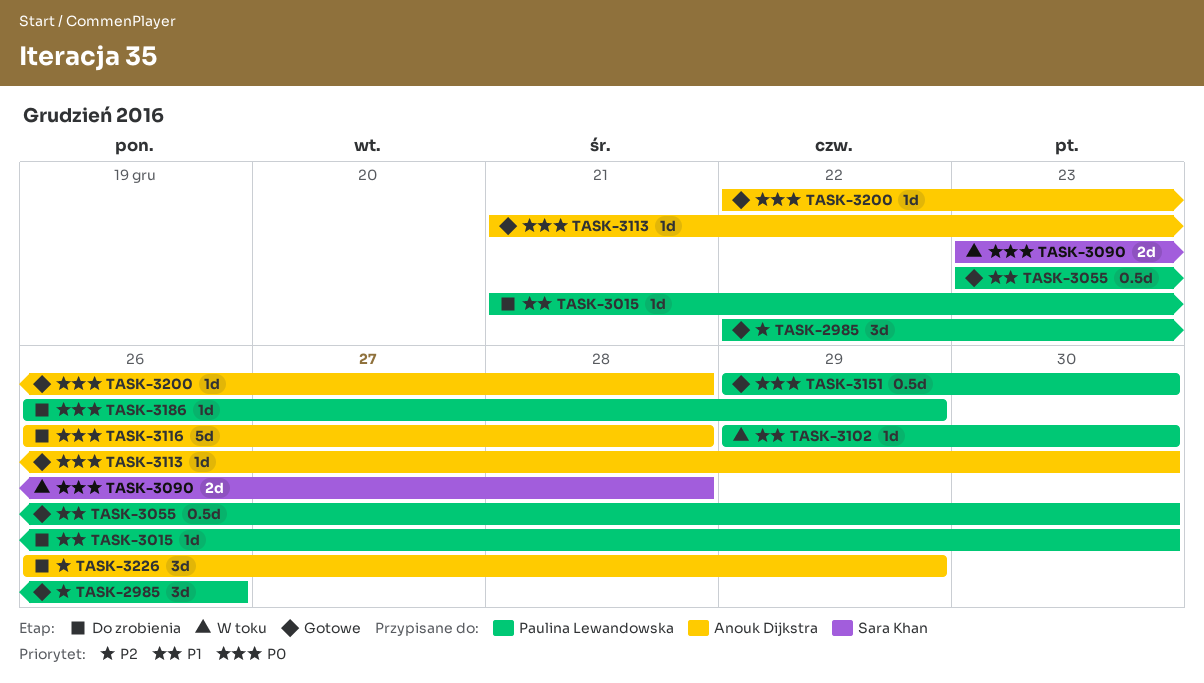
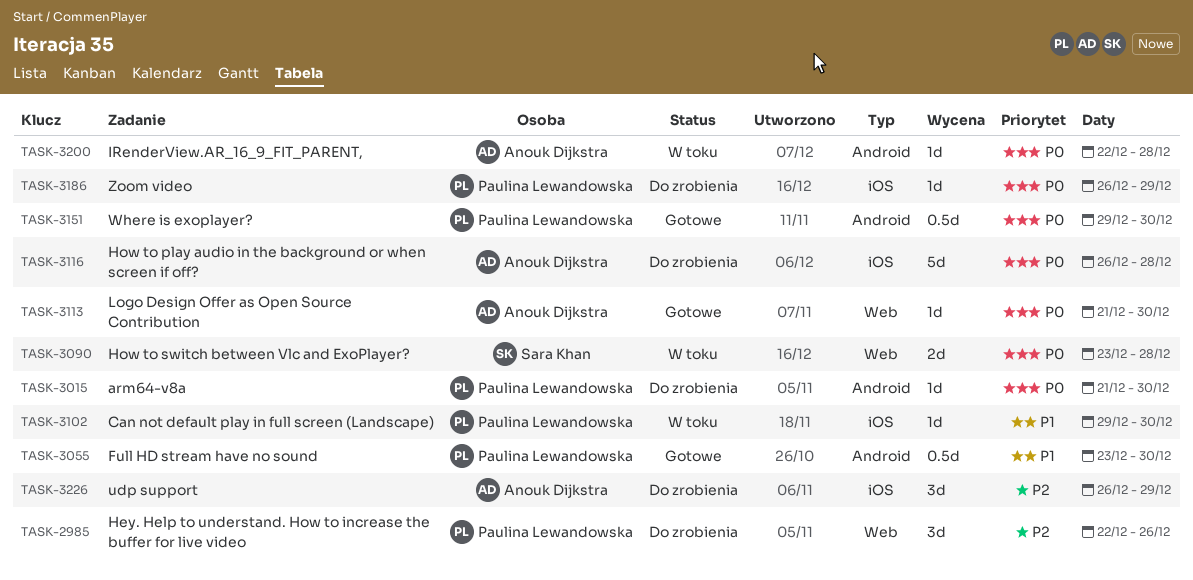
TASK-2985, status: Gotowe -> Do zrobienia
TASK-3015, priority: P1 -> P0
TASK-3200, status: Gotowe -> W toku

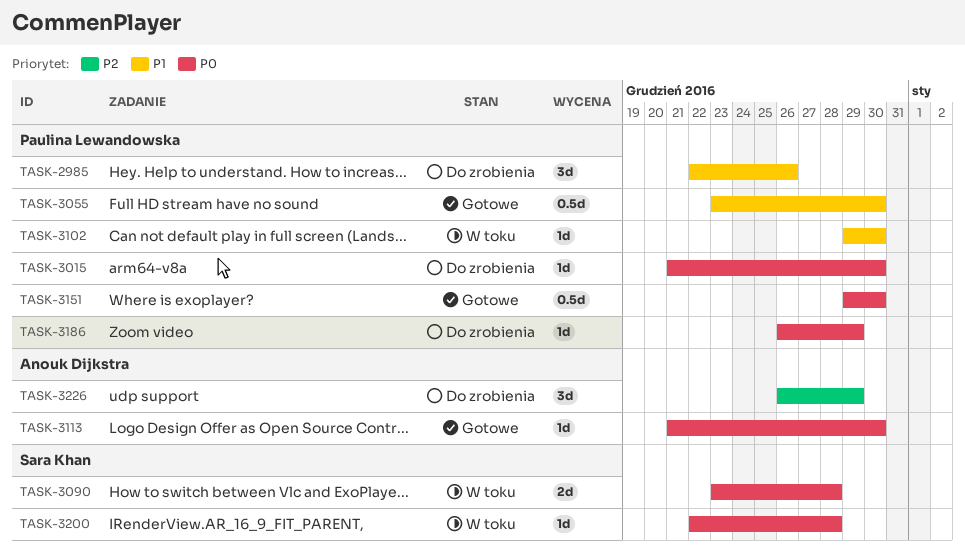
TASK-2985, priority: P2 -> P1
TASK-3116: present -> none
TASK-3200, owner: Anouk Dijkstra -> Sara Khan

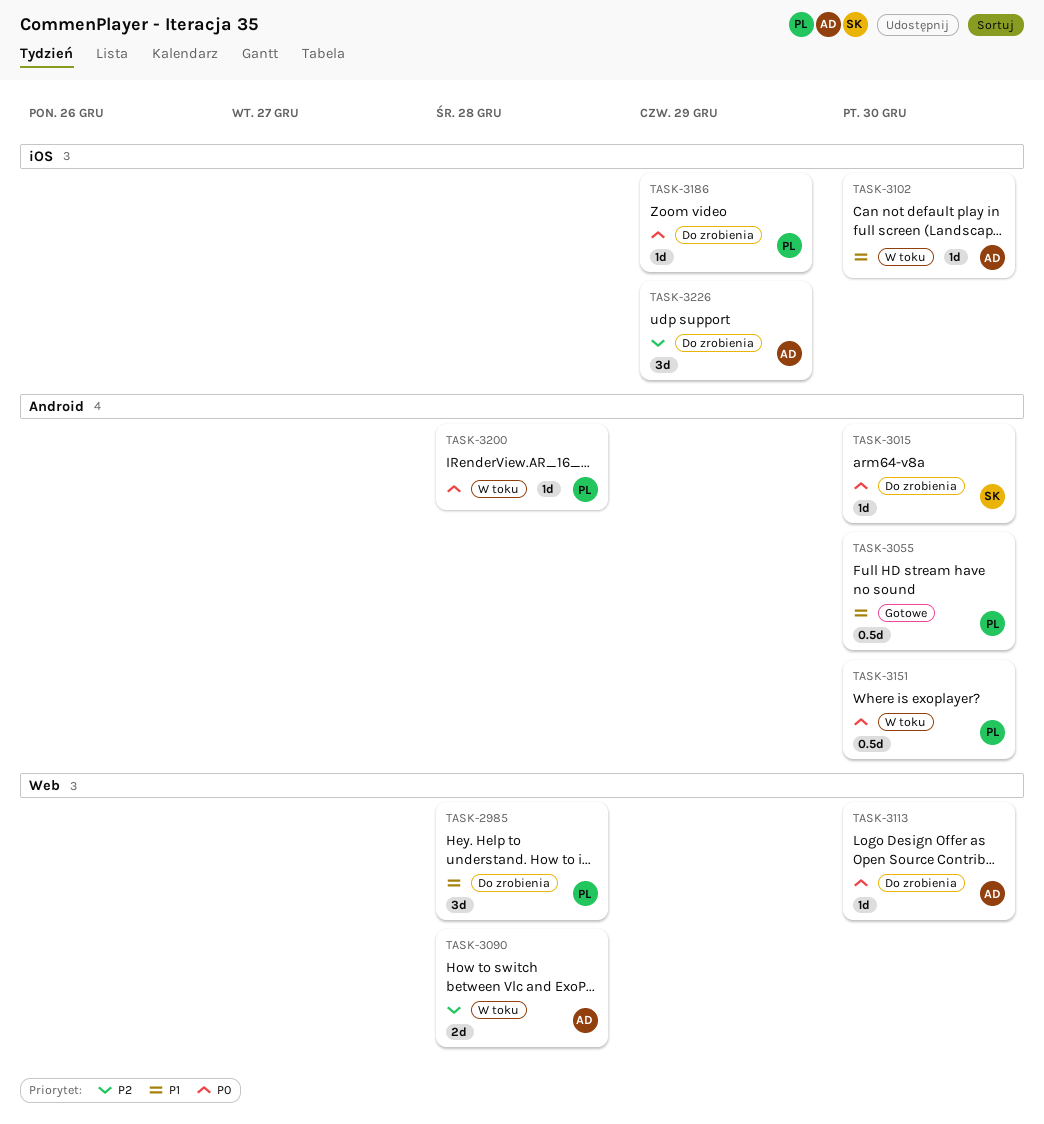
TASK-2985, due: Dec 26 -> Dec 28
TASK-3015, owner: Paulina Lewandowska -> Sara Khan
TASK-3090, owner: Sara Khan -> Anouk Dijkstra
TASK-3090, priority: P0 -> P2
TASK-3102, owner: Paulina Lewandowska -> Anouk Dijkstra
TASK-3113, status: Gotowe -> Do zrobienia
TASK-3151, status: Gotowe -> W toku
TASK-3200, owner: Sara Khan -> Paulina Lewandowska

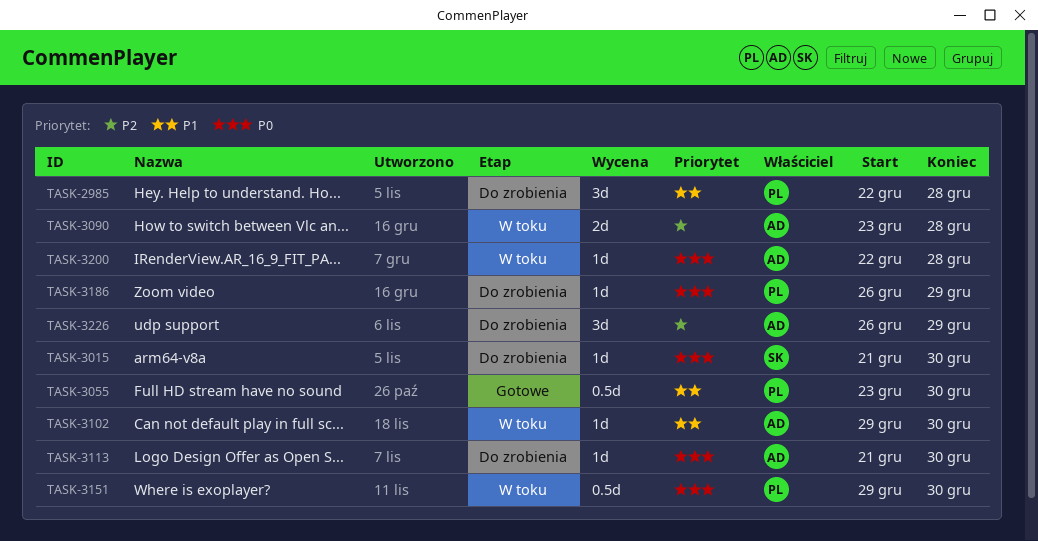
TASK-3200, owner: PL -> AD

